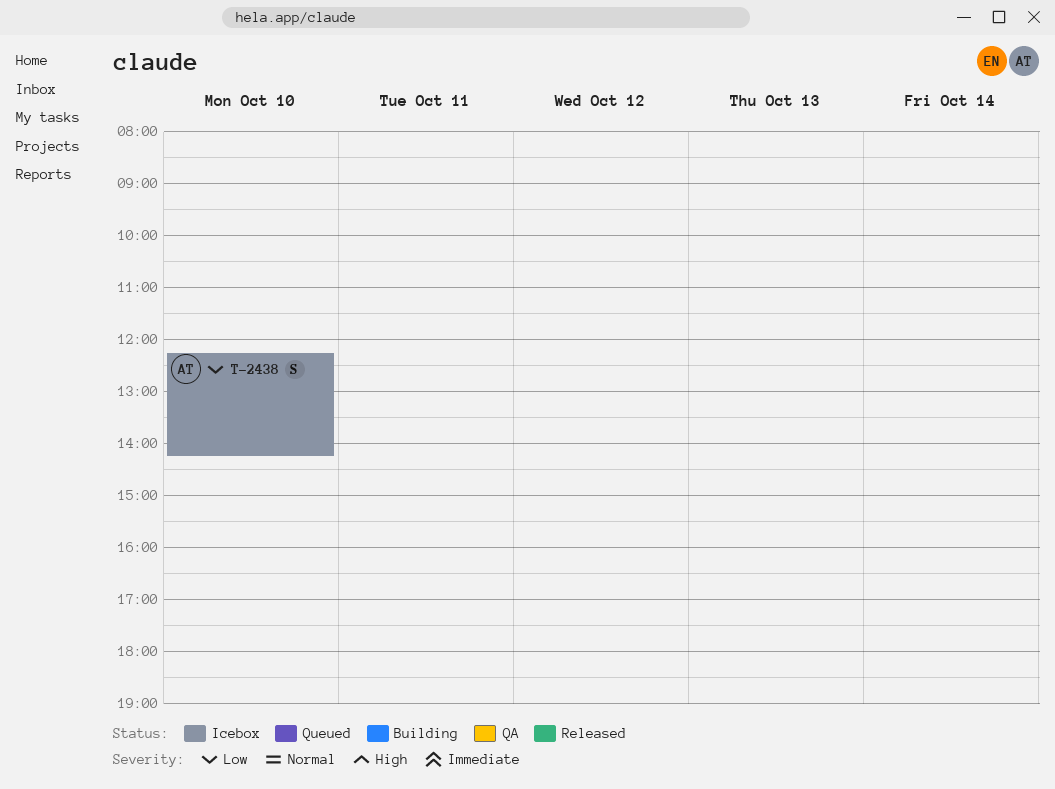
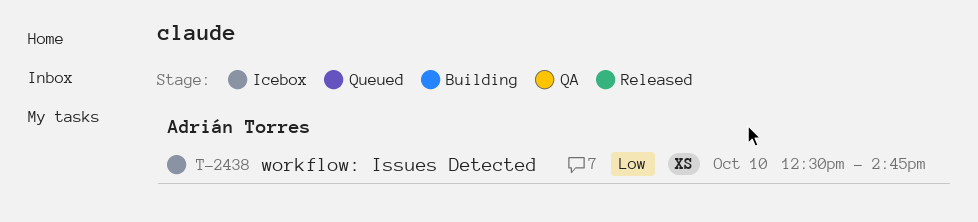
T-2438, estimate: S -> XS
T-2438, begins: 12:15 -> 12:30
T-2438, ends: 14:15 -> 14:45

